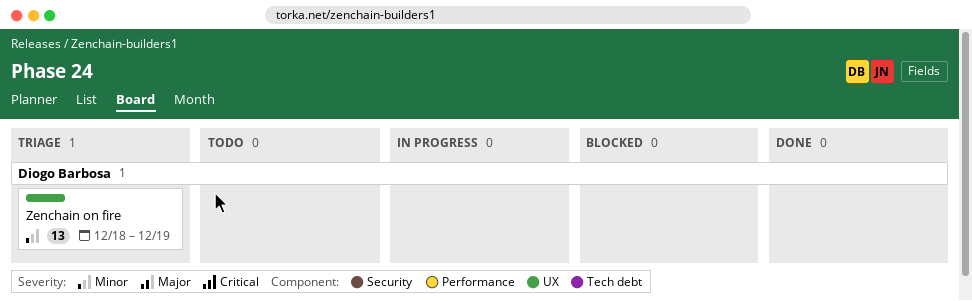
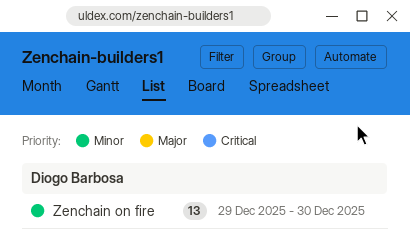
Zenchain on fire, start: Dec 18 -> Dec 29
Zenchain on fire, due: Dec 19 -> Dec 30

